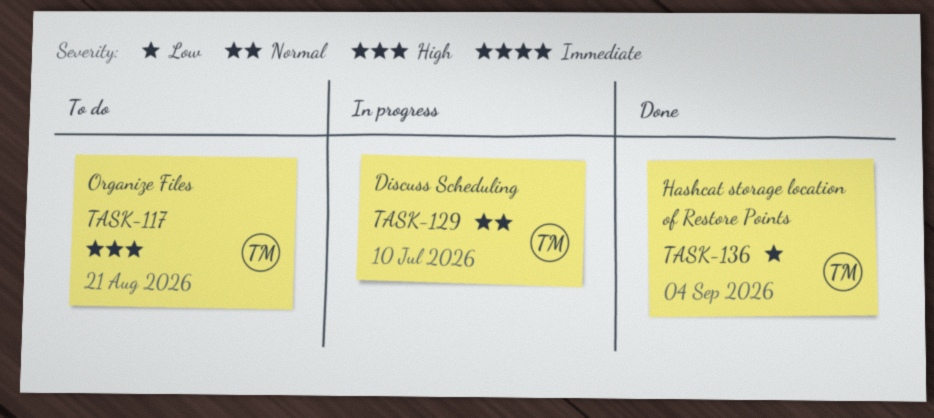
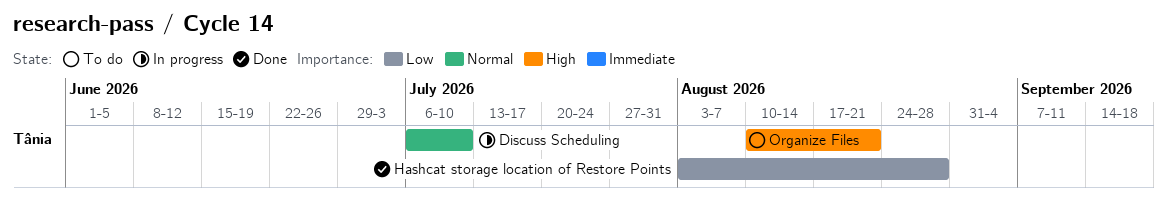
Hashcat storage location of Restore Points, due: Sep 4 -> Aug 28

